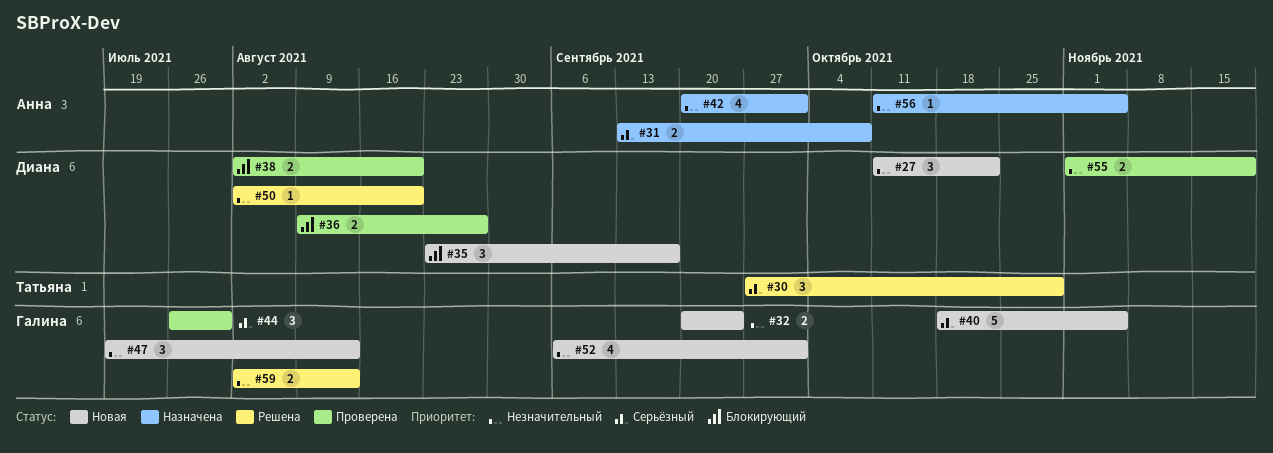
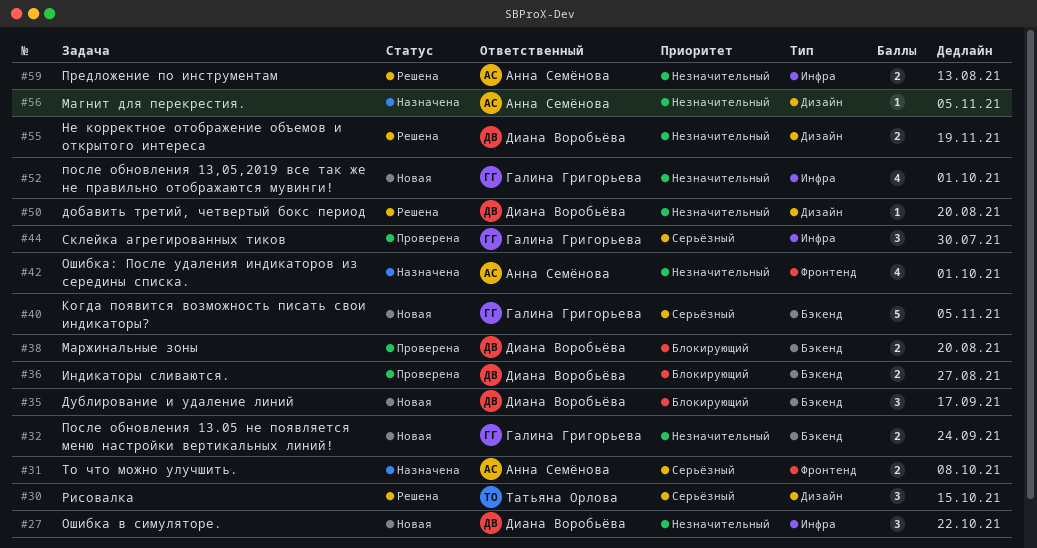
#30, due: Oct 29 -> Oct 15
#47: present -> none
#55, status: Проверена -> Решена
#59, owner: Галина Григорьева -> Анна Семёнова

